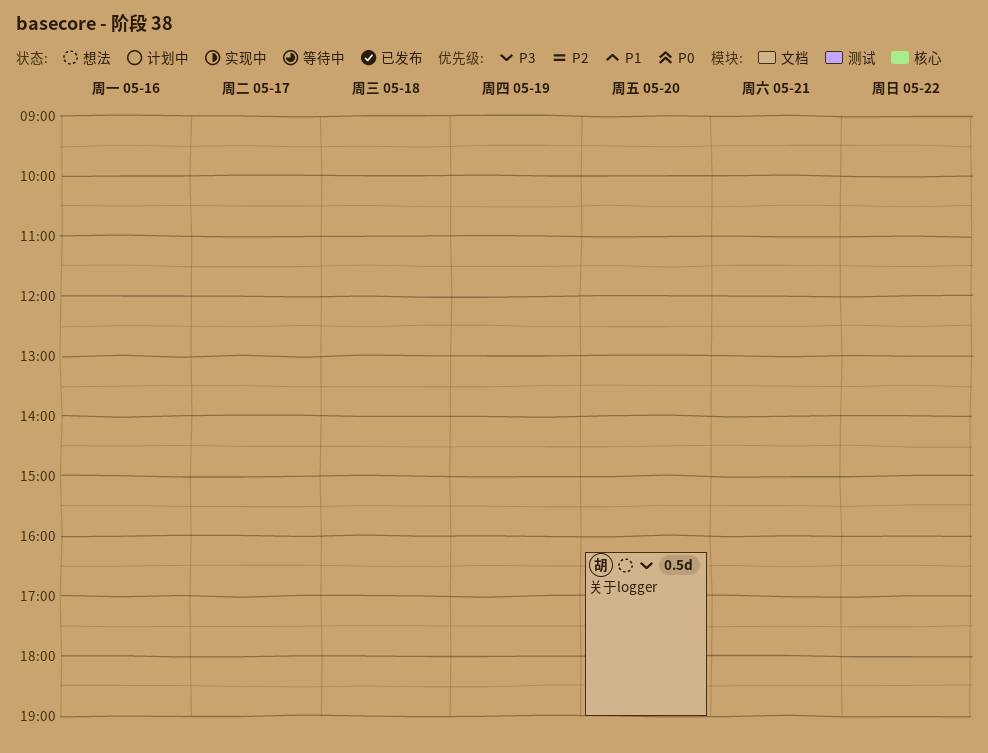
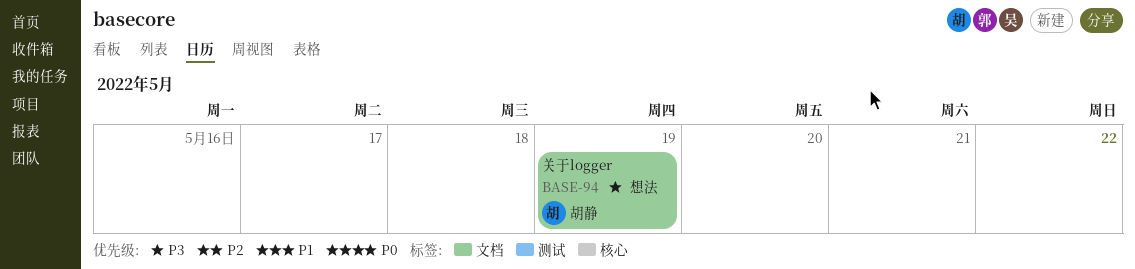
关于logger, day: May 20 -> May 19

